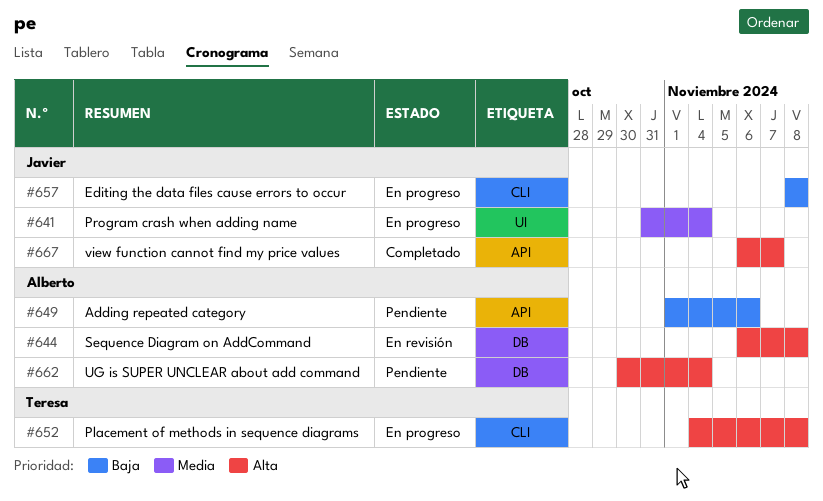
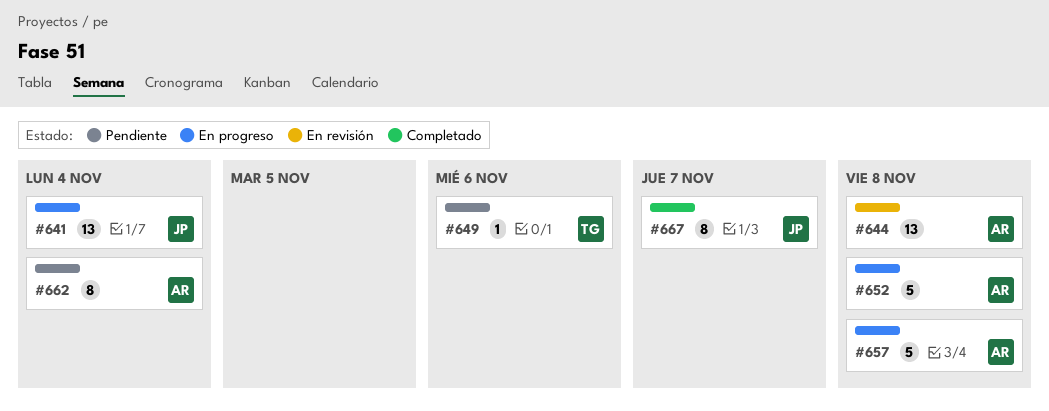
#649, owner: Alberto -> Teresa
#652, owner: Teresa -> Alberto
#657, owner: Javier -> Alberto

